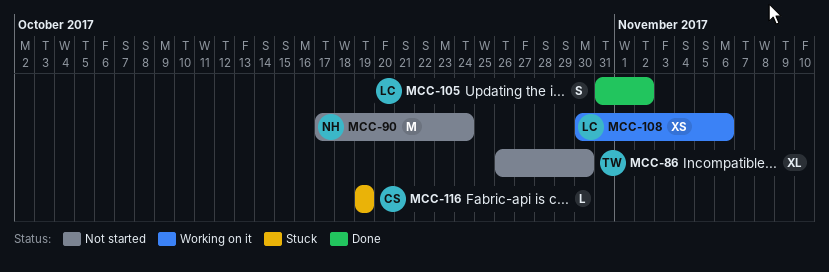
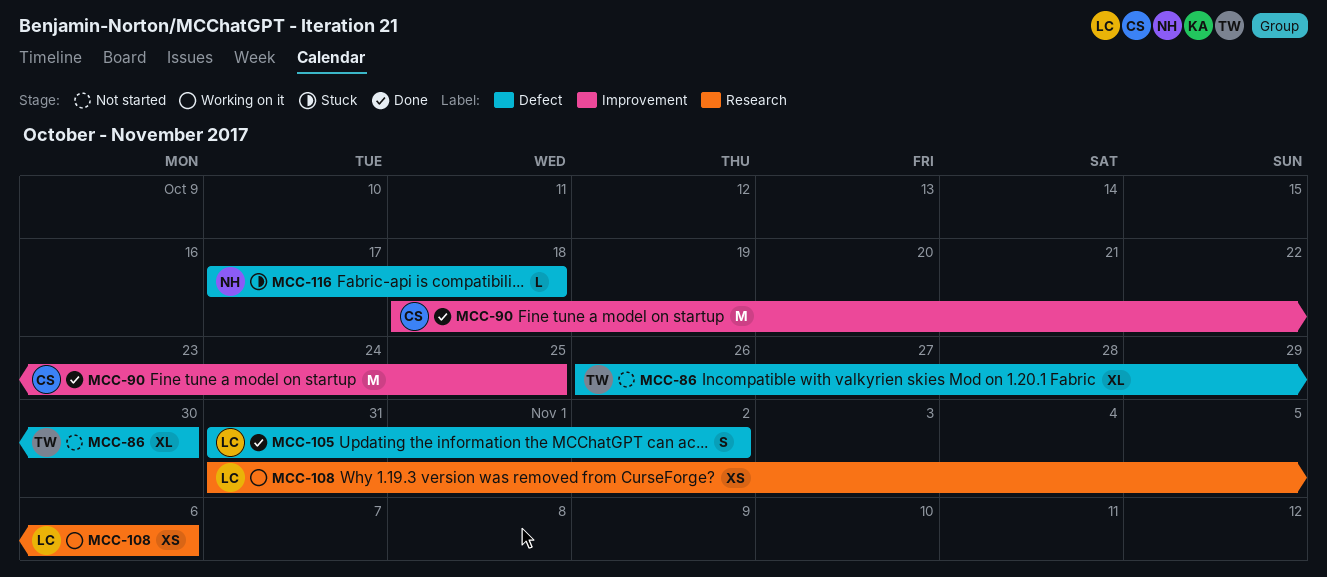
MCC-90, status: Not started -> Done
MCC-90, owner: NH -> CS
MCC-90, start: Oct 17 -> Oct 18
MCC-90, due: Oct 24 -> Oct 25
MCC-108, start: Oct 30 -> Oct 31
MCC-116, owner: CS -> NH
MCC-116, start: Oct 19 -> Oct 17
MCC-116, due: Oct 19 -> Oct 18

